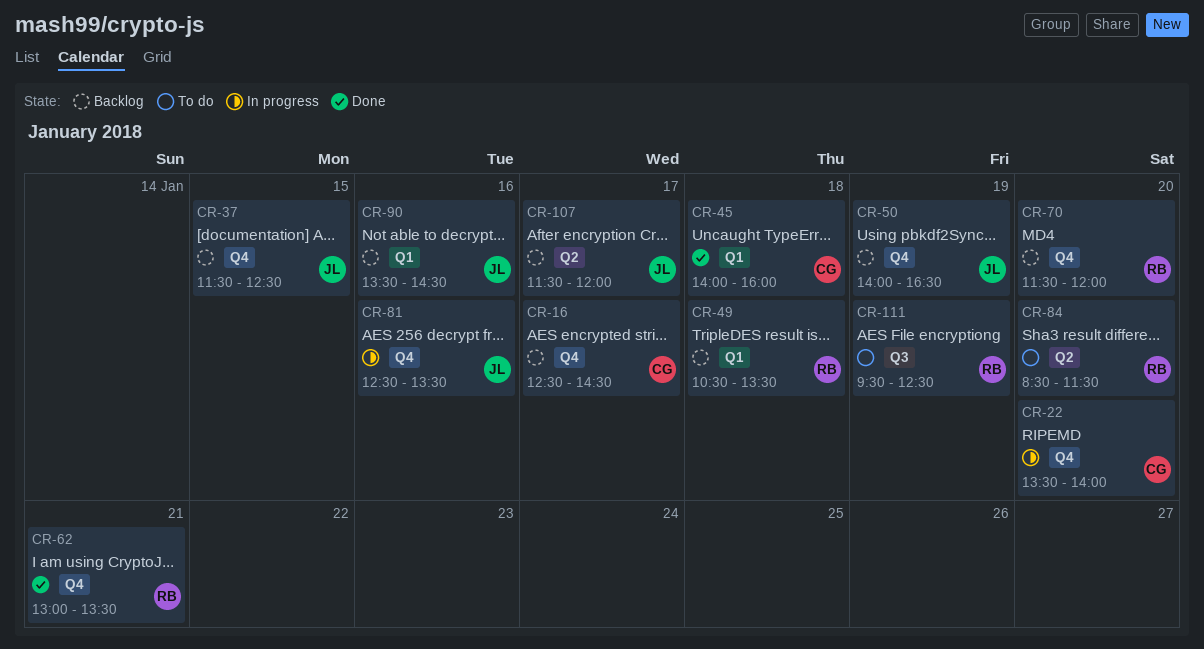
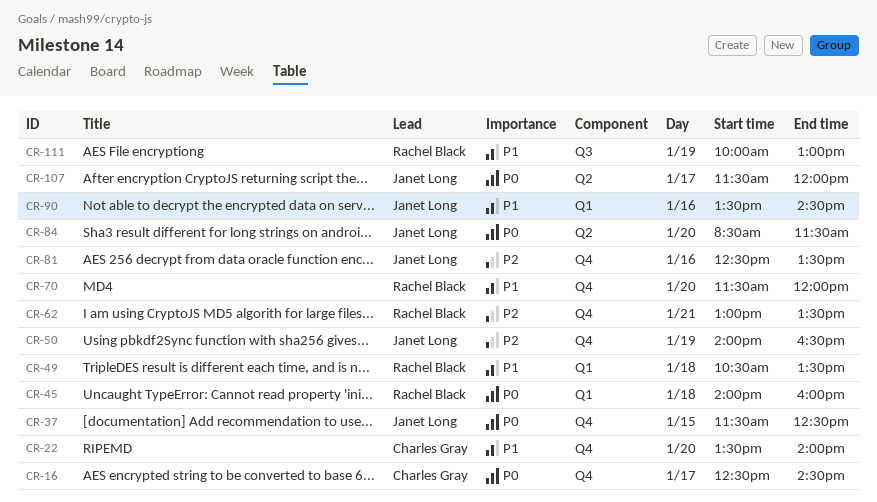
CR-45, owner: Charles Gray -> Rachel Black
CR-84, owner: Rachel Black -> Janet Long
CR-111, begins: 09:30 -> 10:00
CR-111, ends: 12:30 -> 13:00

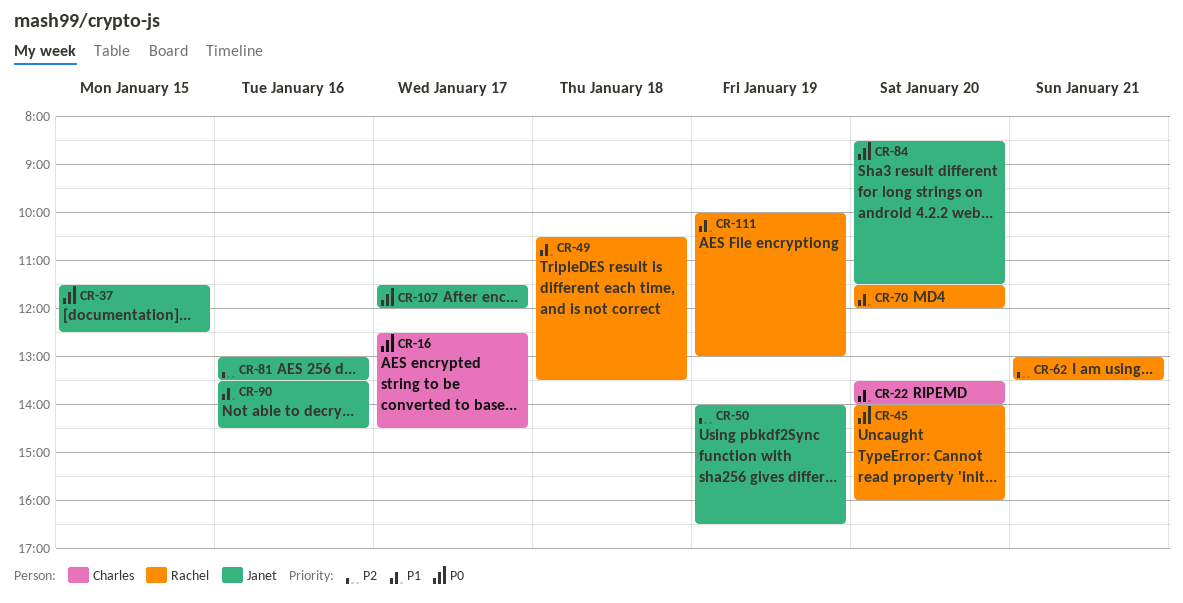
CR-45, day: Jan 18 -> Jan 20
CR-81, begins: 12:30 -> 13:00

